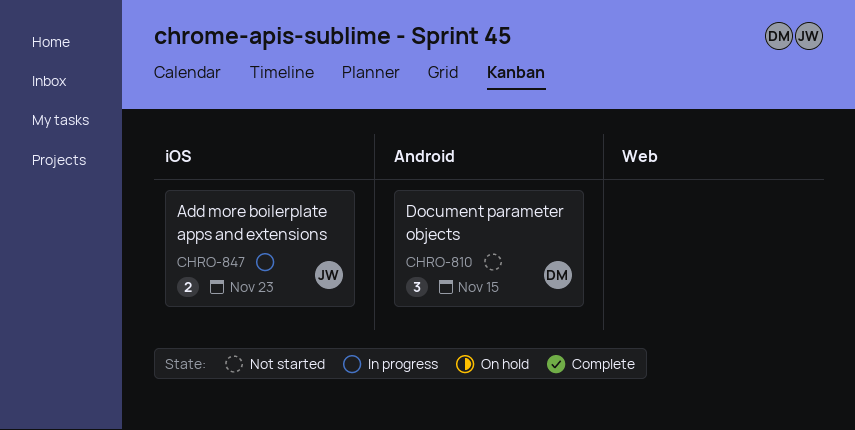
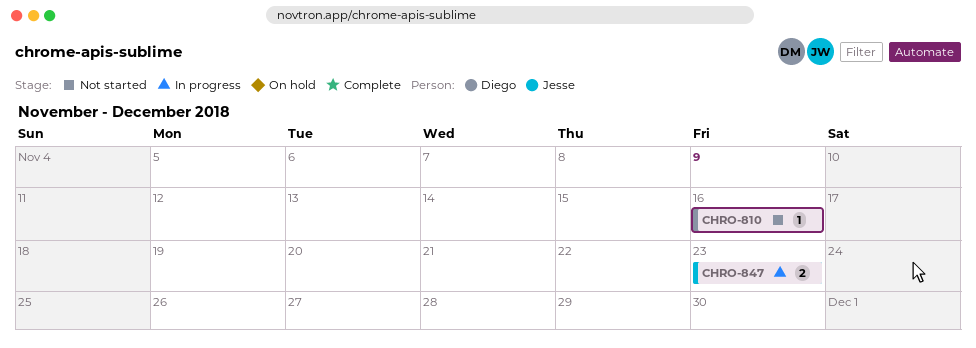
CHRO-810, estimate: 3 -> 1
CHRO-810, due: Nov 15 -> Nov 16

